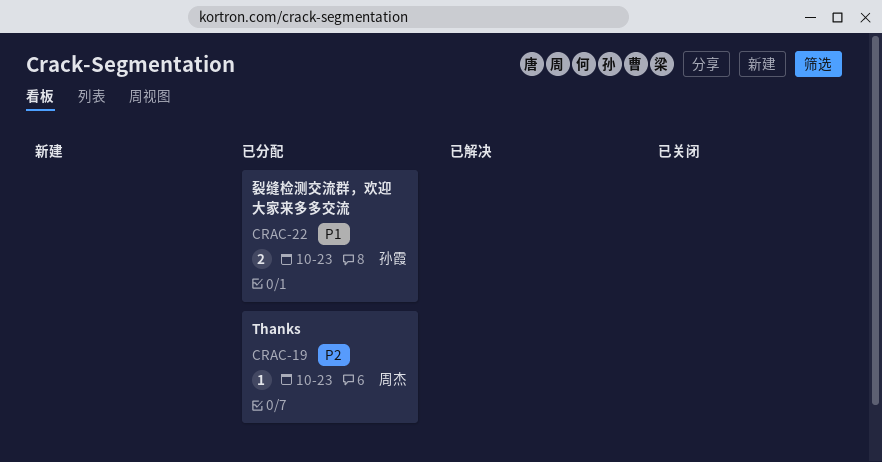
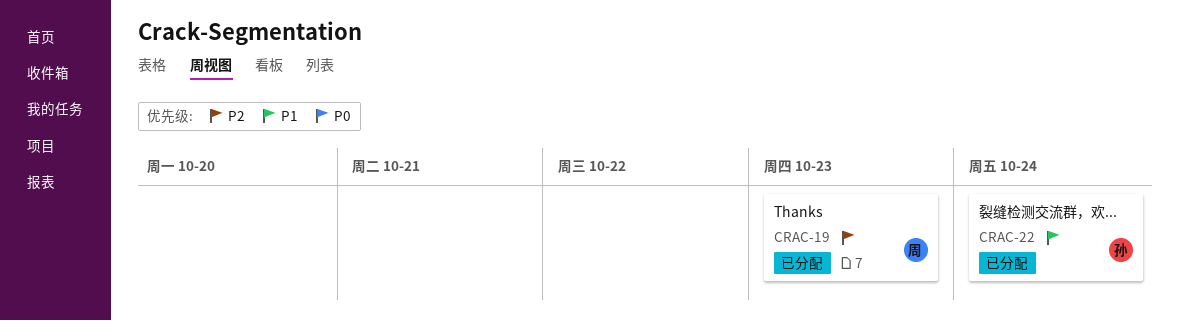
CRAC-22, due: Oct 23 -> Oct 24

